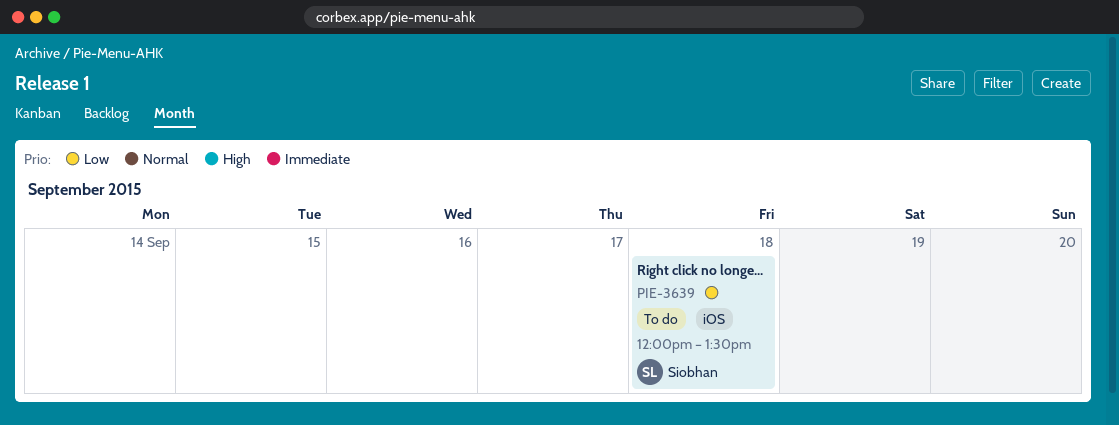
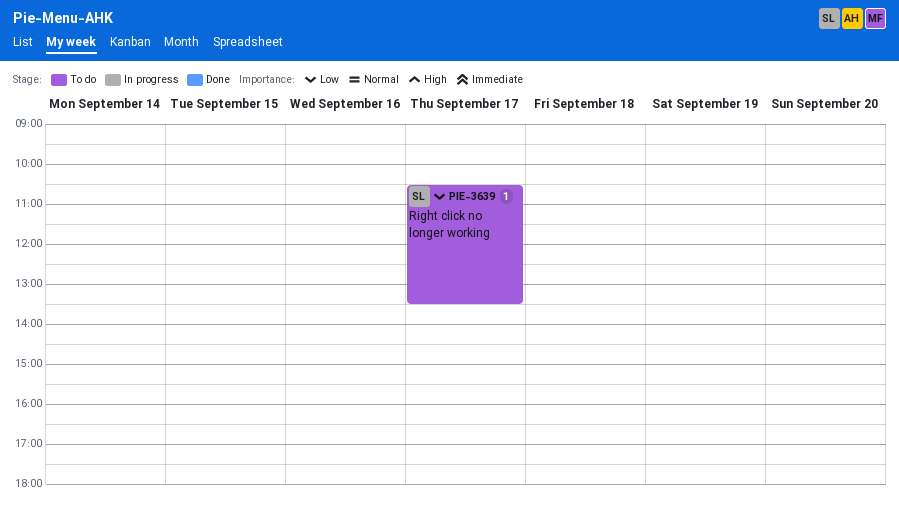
PIE-3639, day: Sep 18 -> Sep 17
PIE-3639, begins: 12:00 -> 10:30

